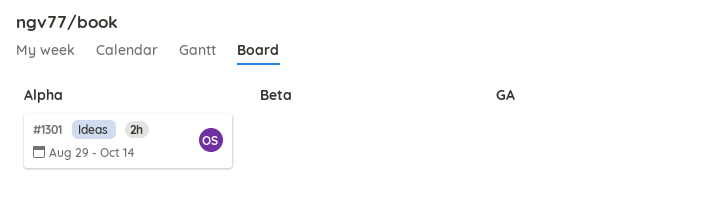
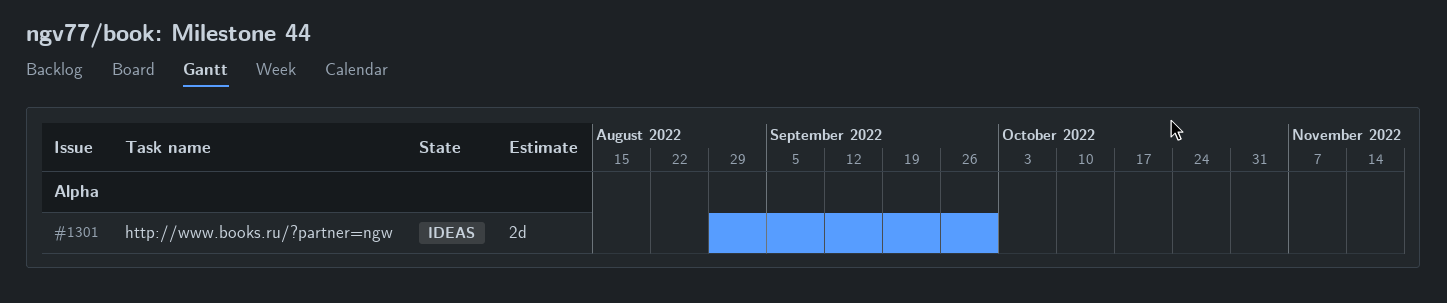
#1301, estimate: 2h -> 2d
#1301, due: Oct 14 -> Sep 30

